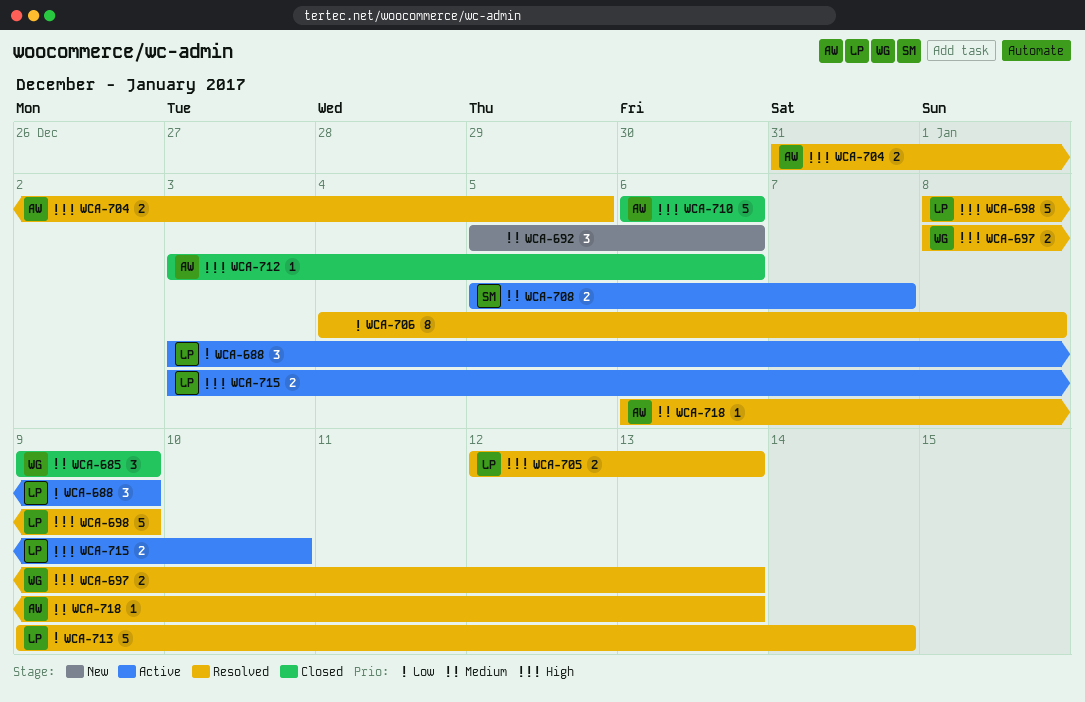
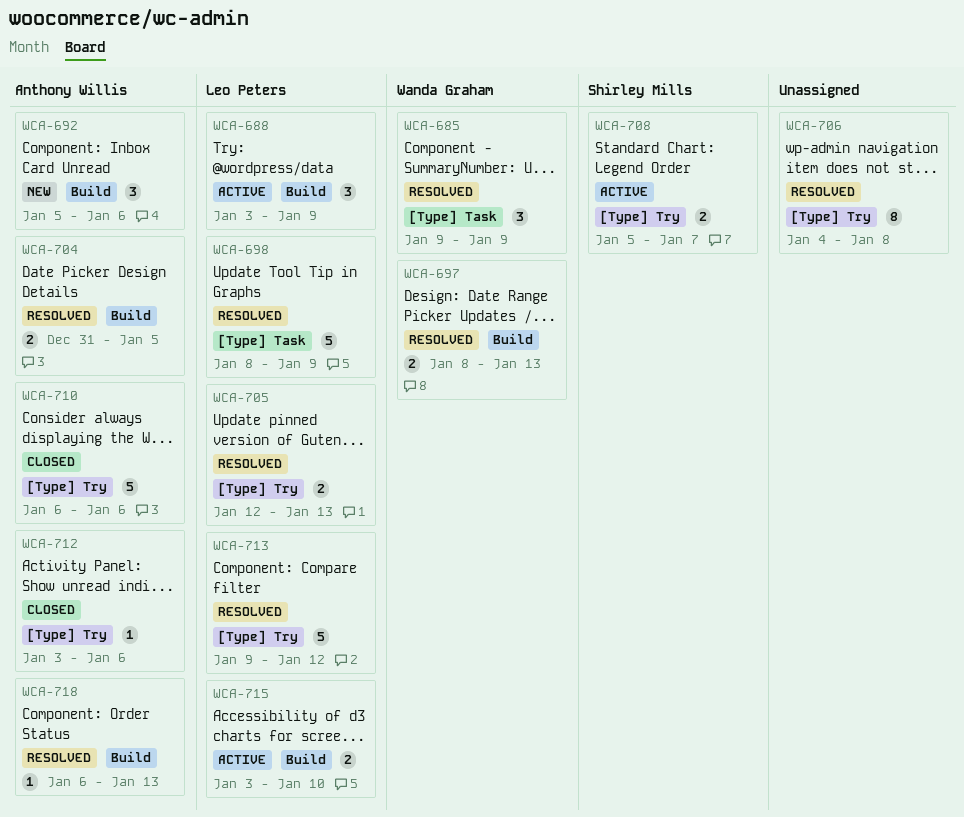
WCA-685, status: Closed -> Resolved
WCA-692, owner: none -> Anthony Willis
WCA-713, due: Jan 14 -> Jan 12

